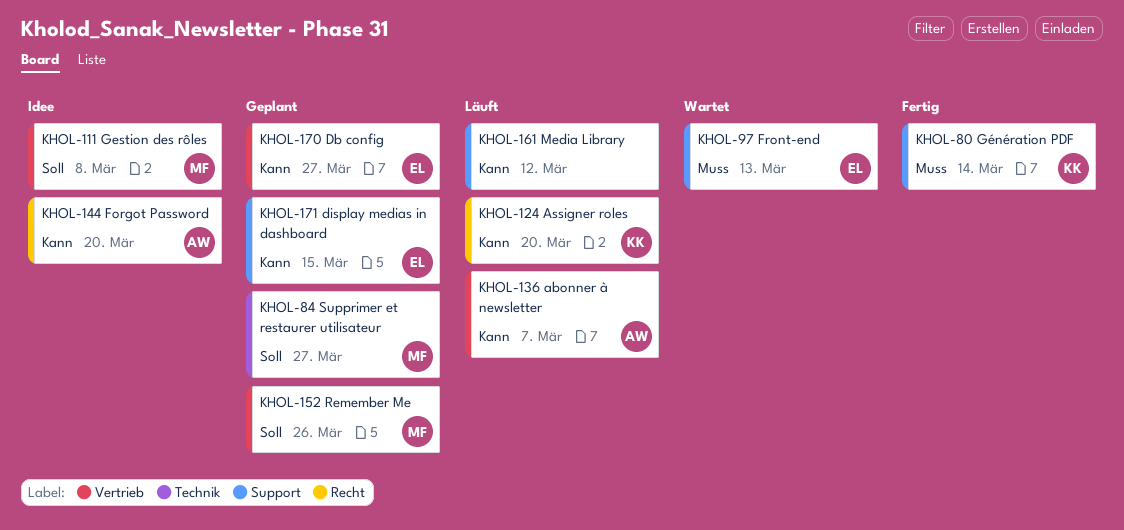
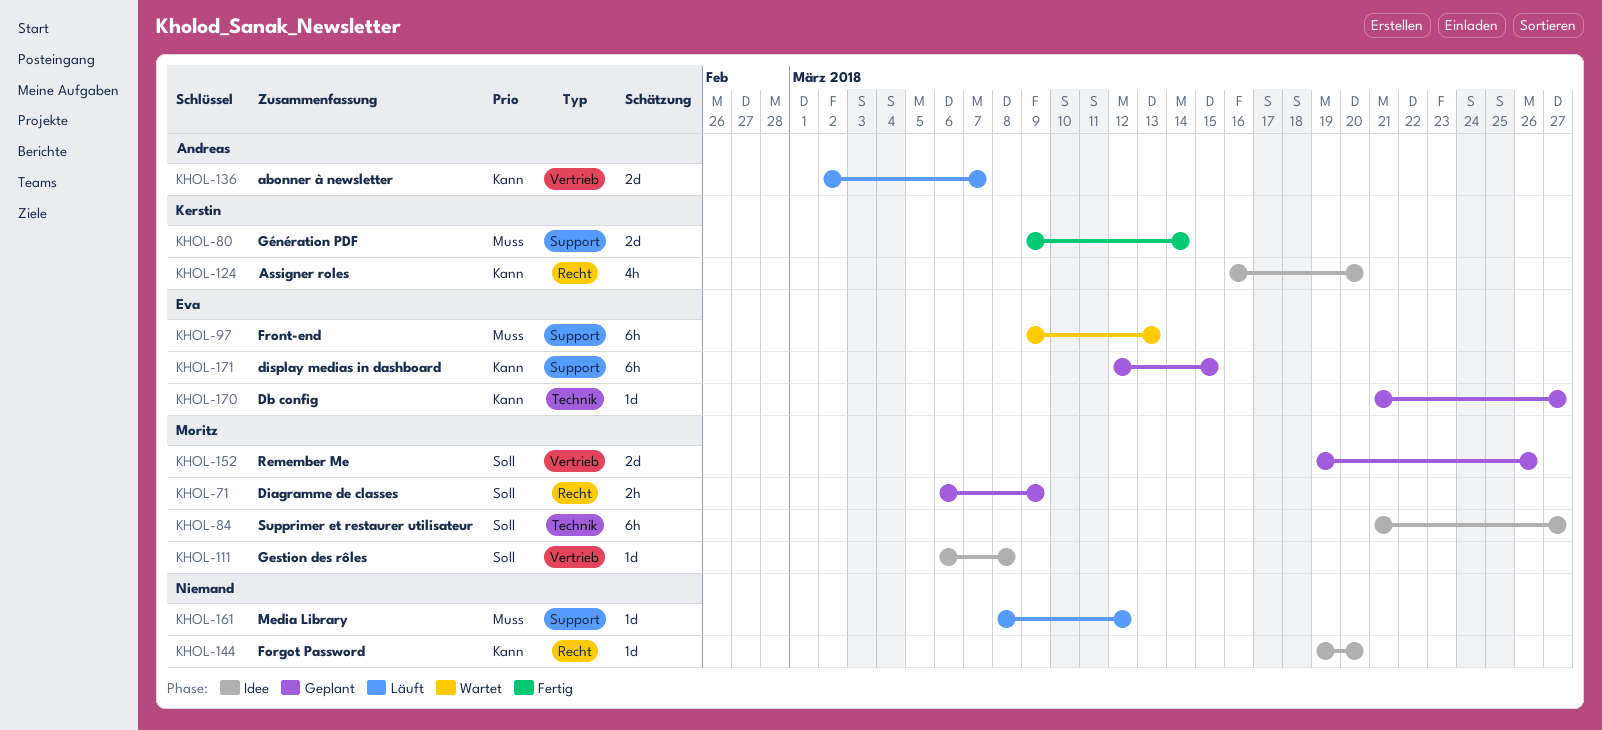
KHOL-71: none -> present
KHOL-84, status: Geplant -> Idee
KHOL-124, status: Läuft -> Idee
KHOL-144, owner: Andreas -> none
KHOL-161, priority: Kann -> Muss
KHOL-170, label: Vertrieb -> Technik

